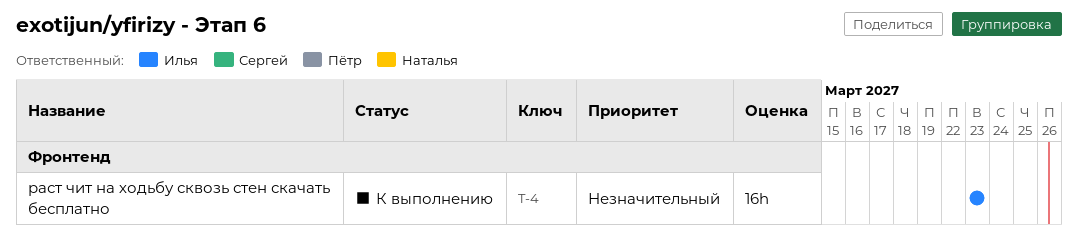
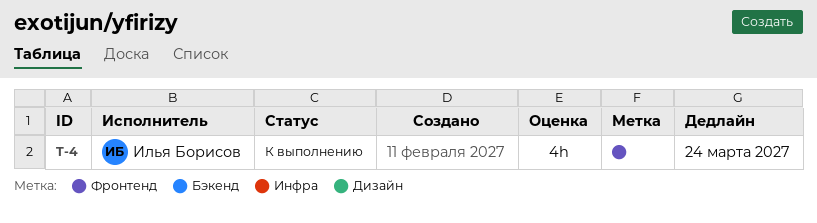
T-4, estimate: 16h -> 4h
T-4, due: Mar 23 -> Mar 24

